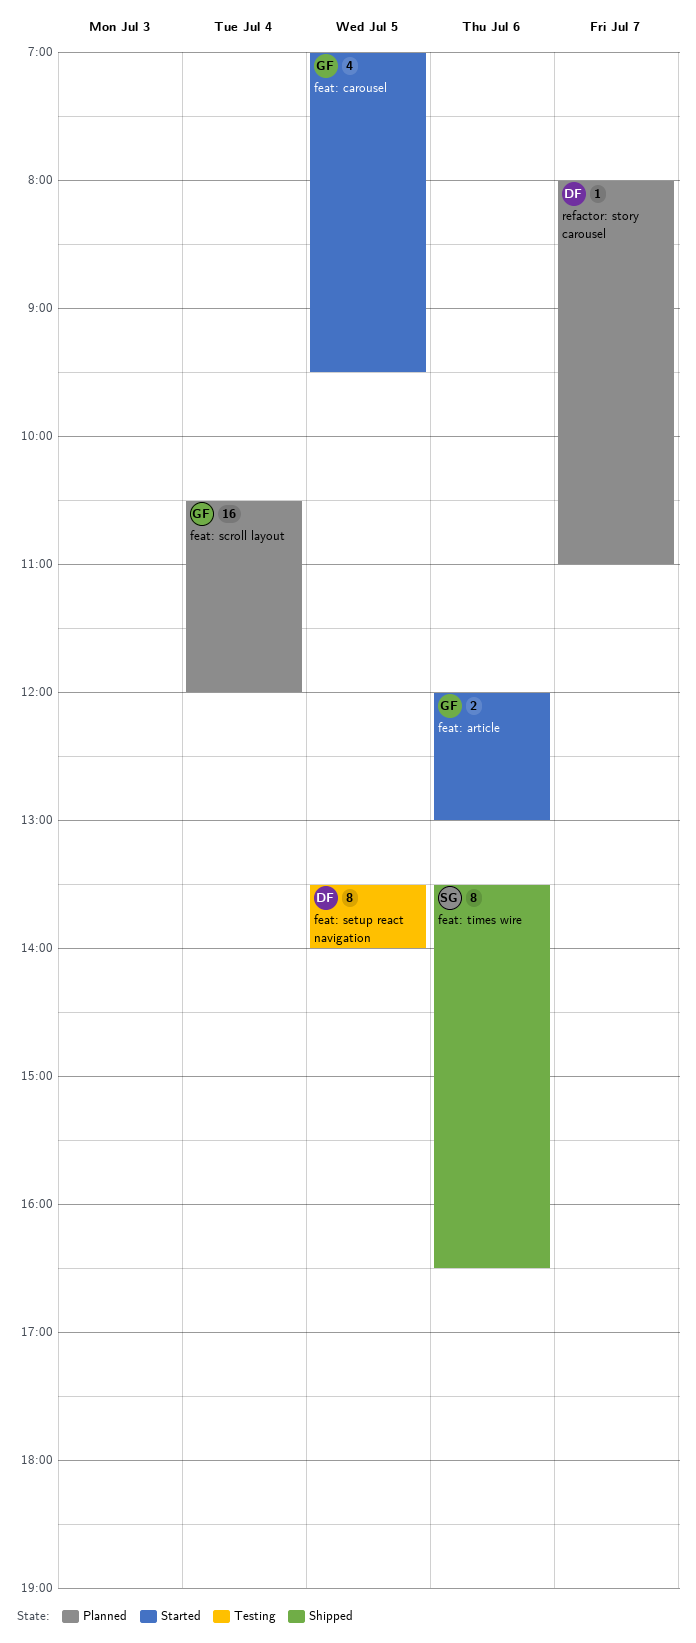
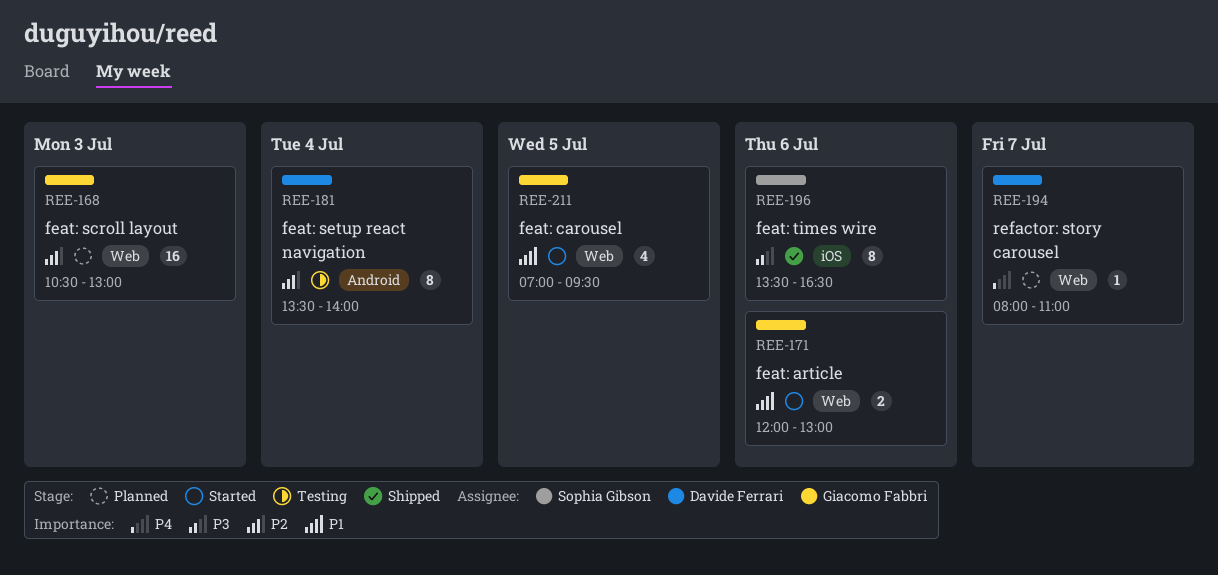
feat: scroll layout, day: Jul 4 -> Jul 3
feat: scroll layout, ends: 12:00 -> 13:00
feat: setup react navigation, day: Jul 5 -> Jul 4

